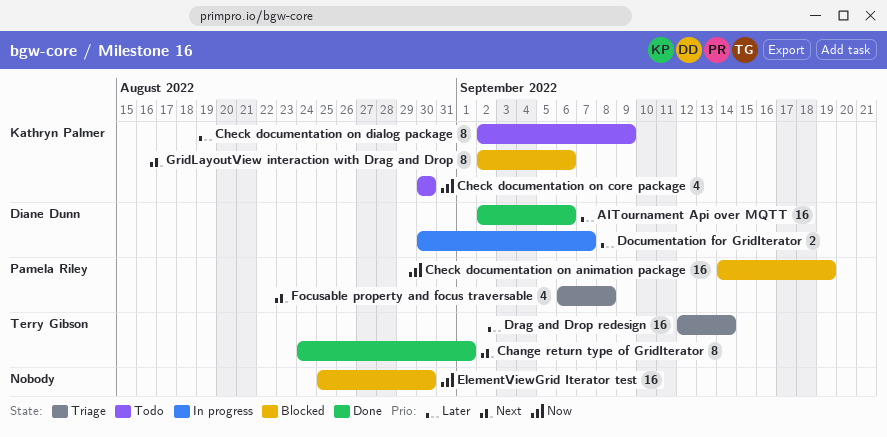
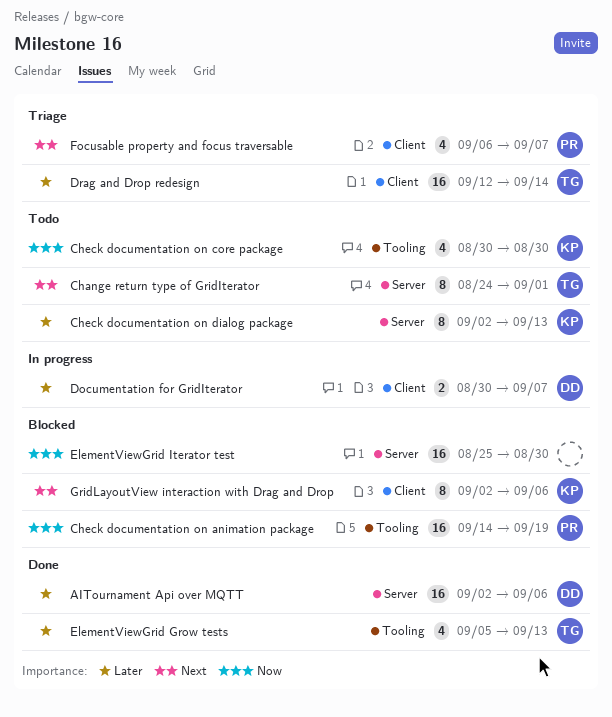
Change return type of GridIterator, status: Done -> Todo
Check documentation on dialog package, due: Sep 9 -> Sep 13
ElementViewGrid Grow tests: none -> present
Focusable property and focus traversable, due: Sep 8 -> Sep 7

